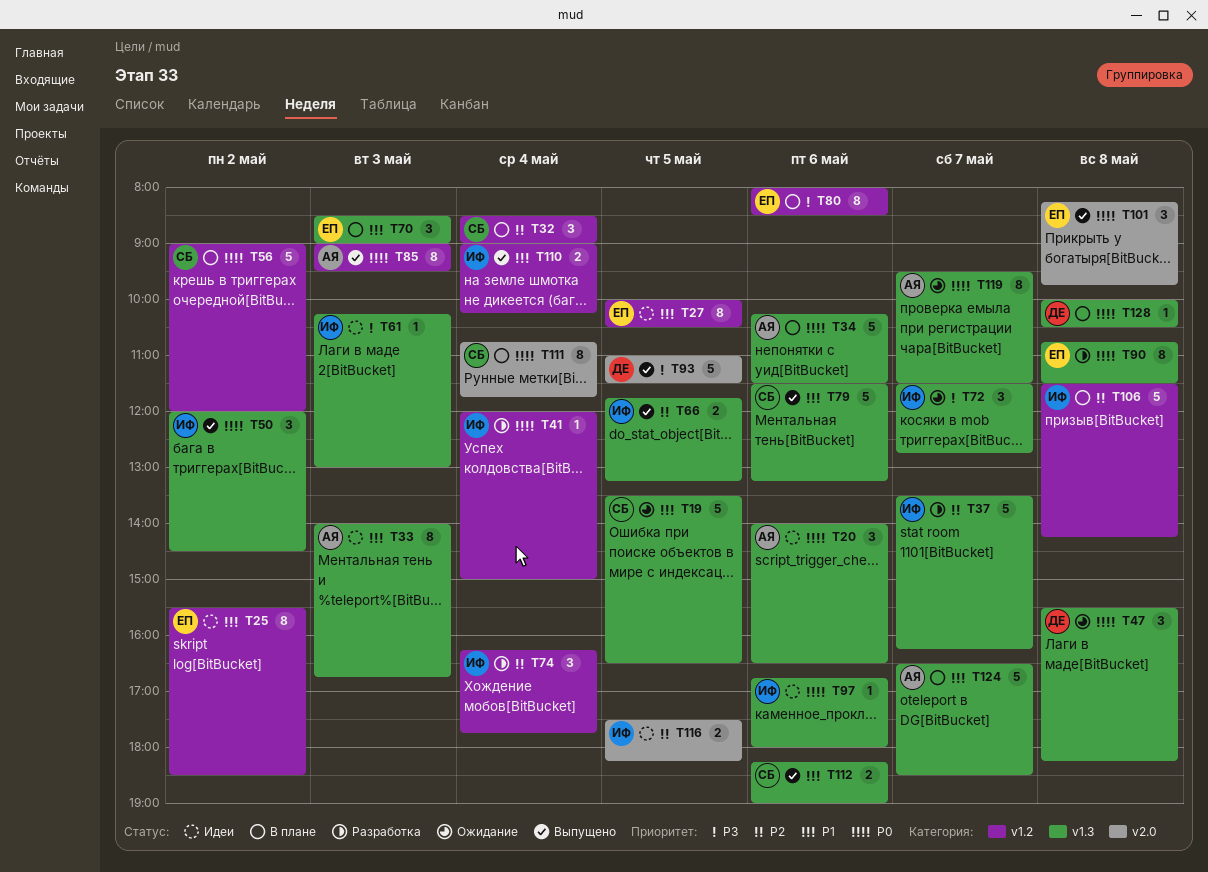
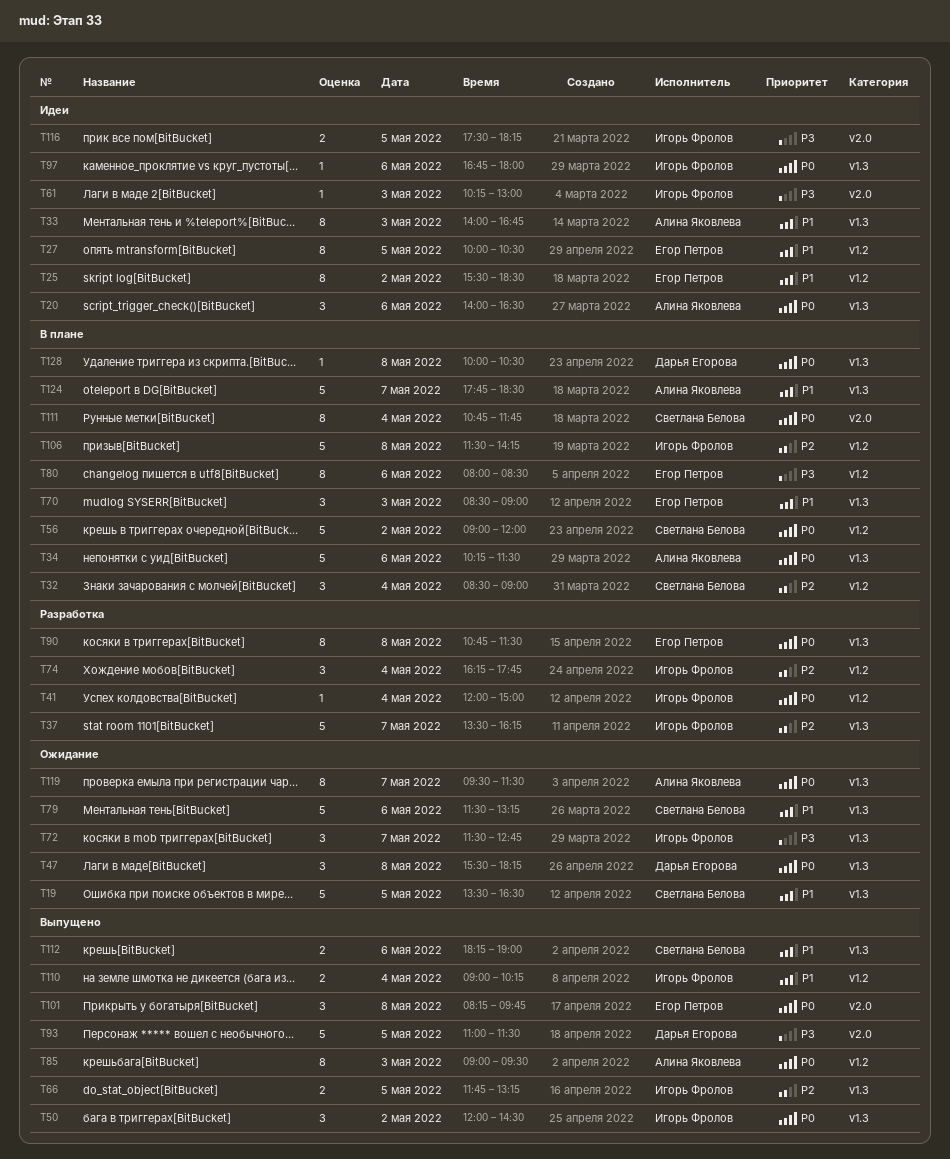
T61, label: v1.3 -> v2.0
T79, status: Выпущено -> Ожидание
T116, priority: P2 -> P3
T124, begins: 16:30 -> 17:45

